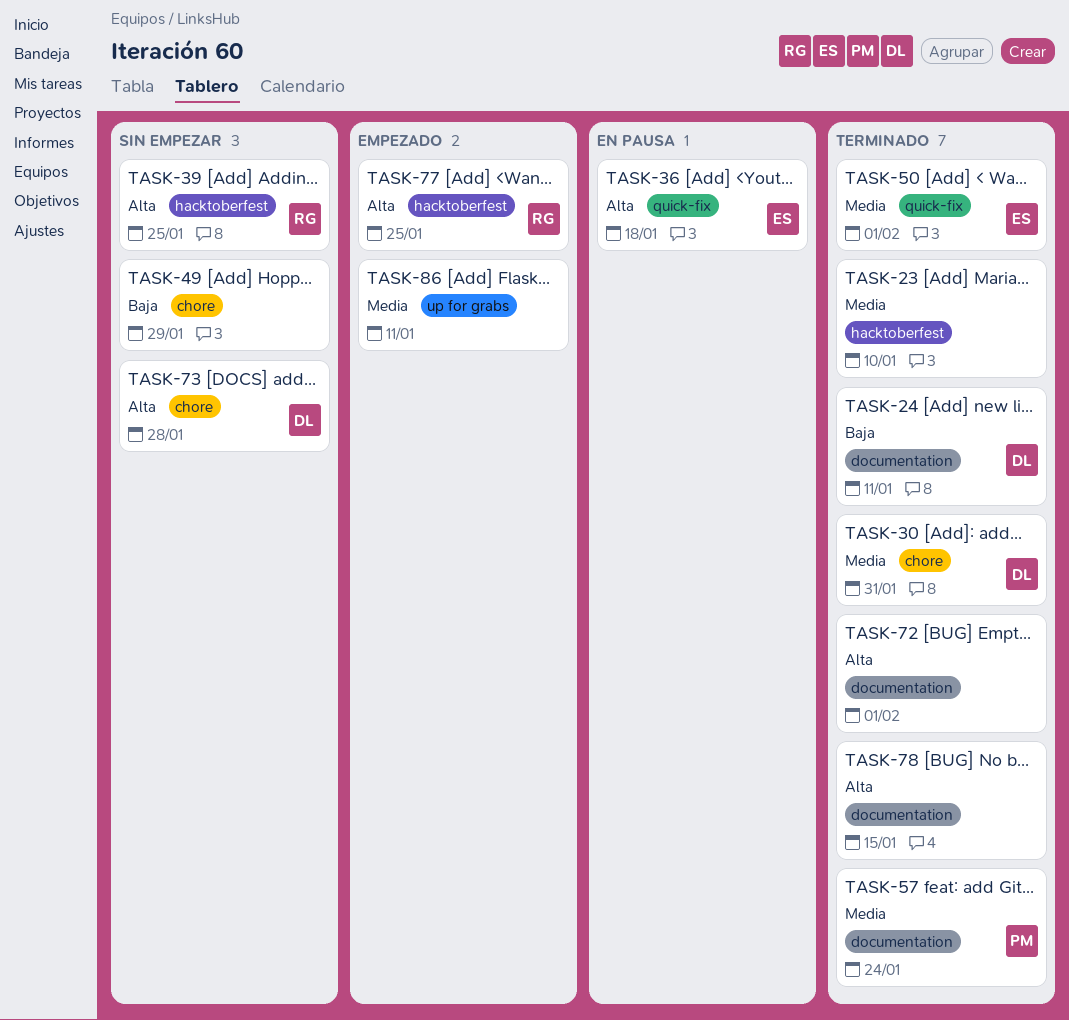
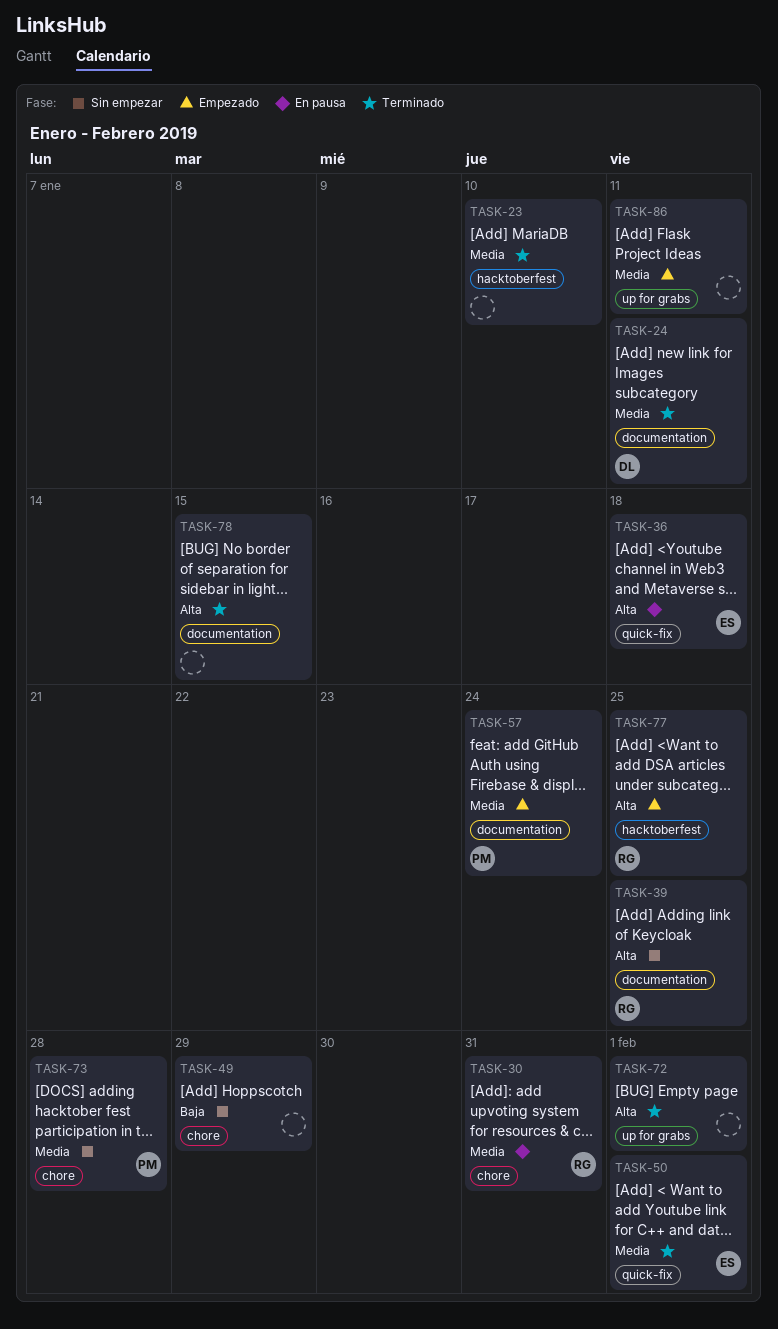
TASK-24, priority: Baja -> Media
TASK-30, status: Terminado -> En pausa
TASK-30, owner: DL -> RG
TASK-39, label: hacktoberfest -> documentation
TASK-57, status: Terminado -> Empezado
TASK-72, label: documentation -> up for grabs
TASK-73, owner: DL -> PM
TASK-73, priority: Alta -> Media

